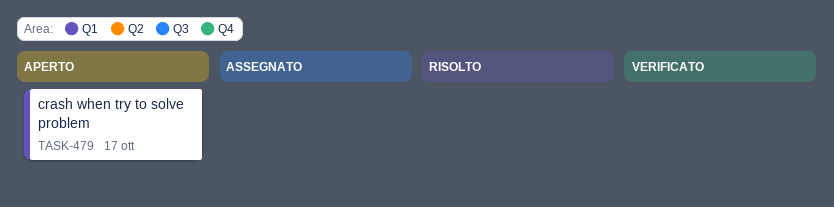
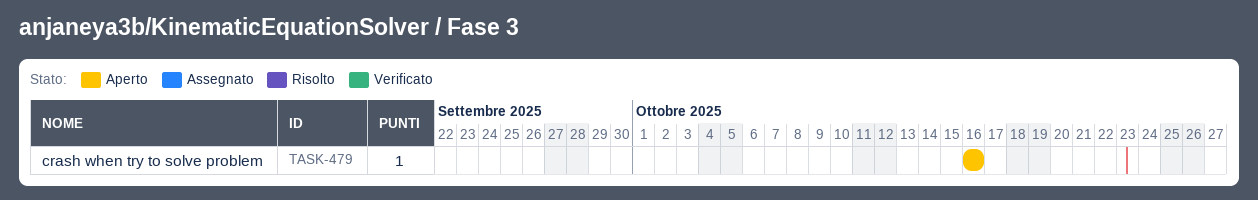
TASK-479, due: Oct 17 -> Oct 16

